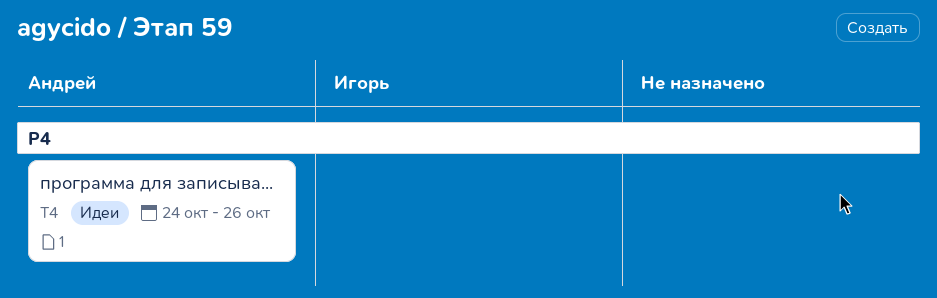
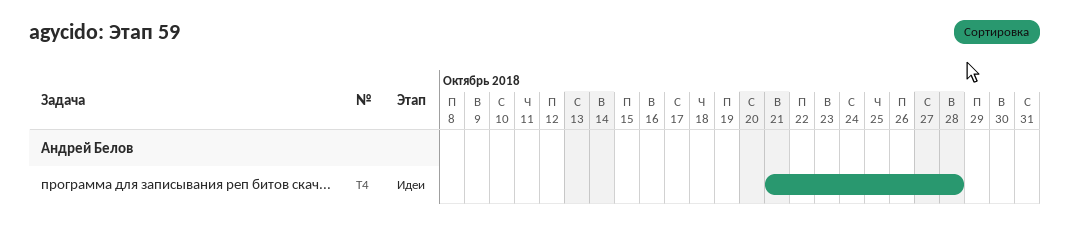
T4, start: Oct 24 -> Oct 21
T4, due: Oct 26 -> Oct 28

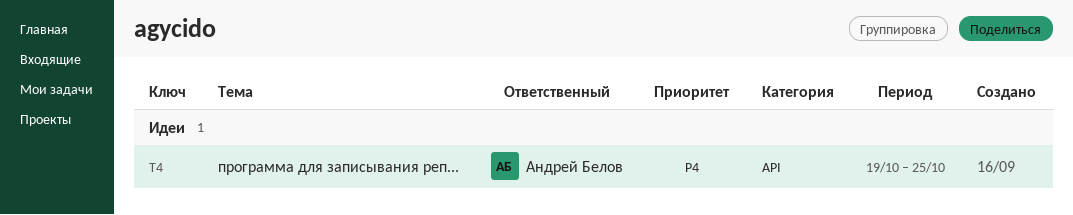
T4, start: Oct 21 -> Oct 19
T4, due: Oct 28 -> Oct 25

